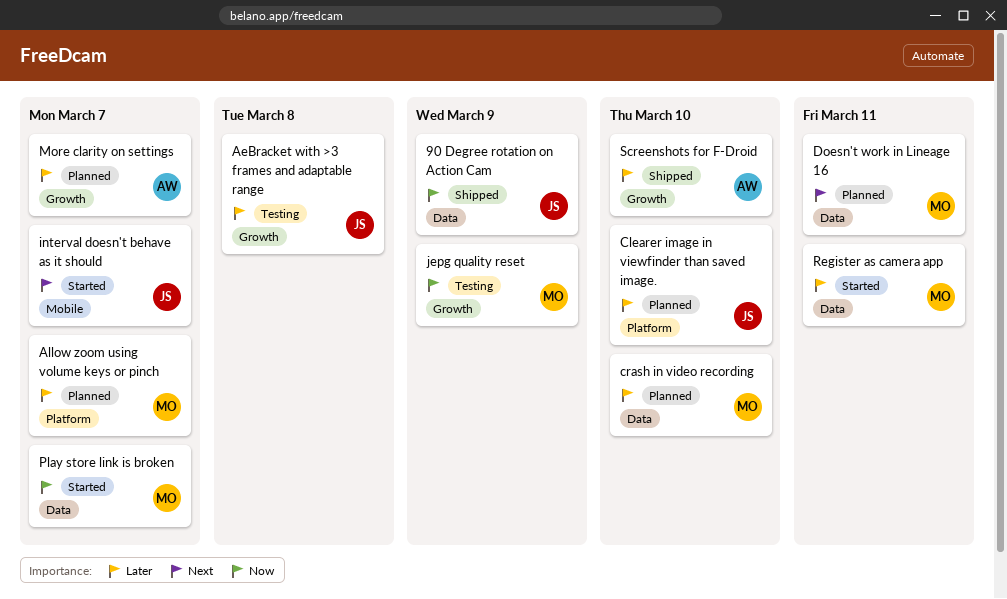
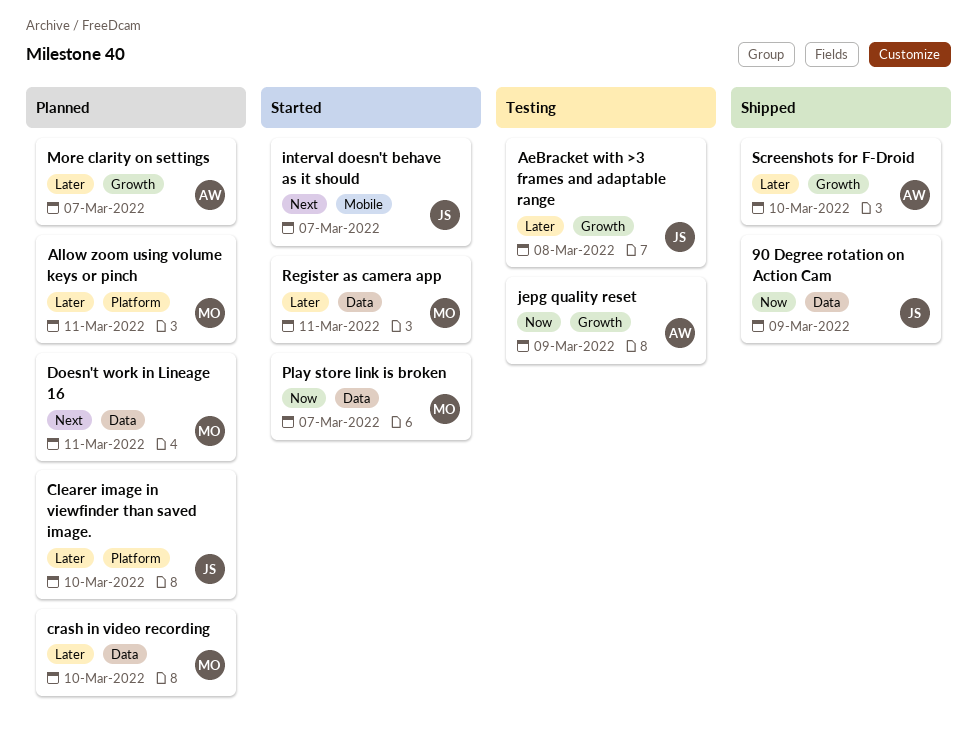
Allow zoom using volume keys or pinch, due: Mar 7 -> Mar 11
jepg quality reset, owner: MO -> AW

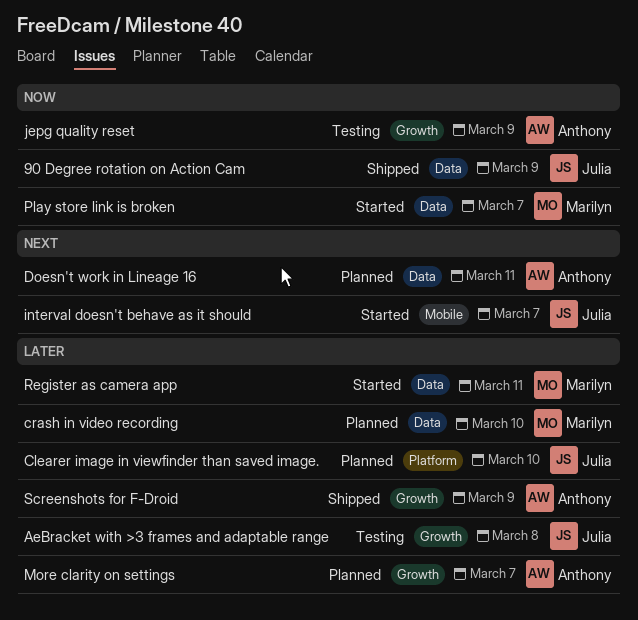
Allow zoom using volume keys or pinch: present -> none
Doesn't work in Lineage 16, owner: Marilyn -> Anthony
Screenshots for F-Droid, due: Mar 10 -> Mar 9

